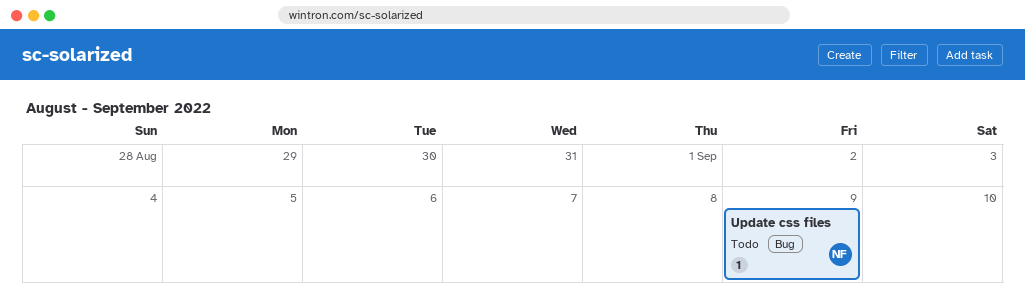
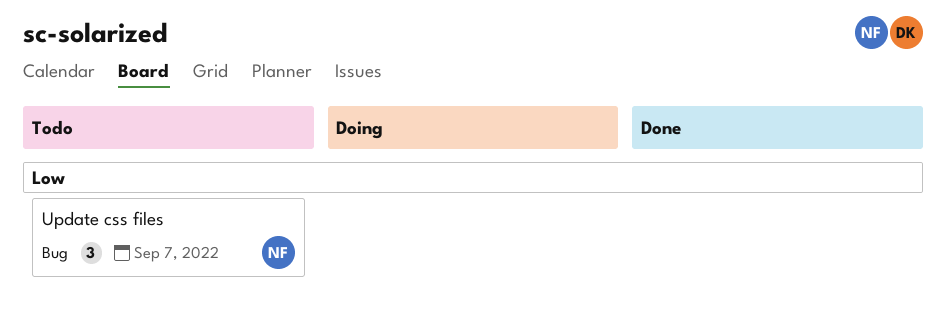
Update css files, estimate: 1 -> 3
Update css files, due: Sep 9 -> Sep 7

